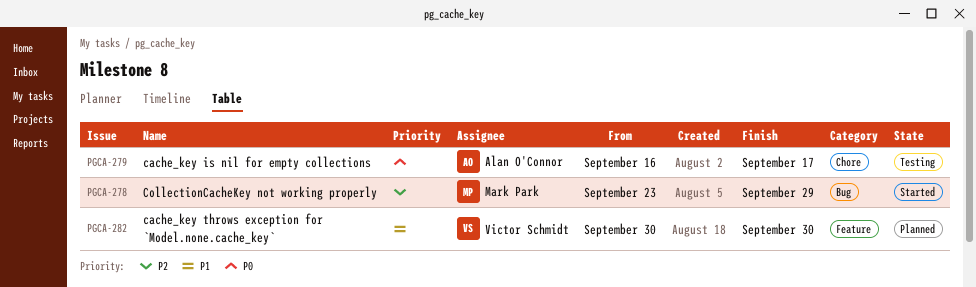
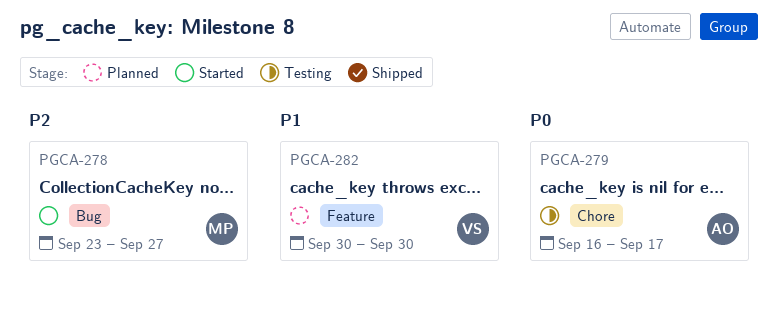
PGCA-278, due: Sep 29 -> Sep 27

